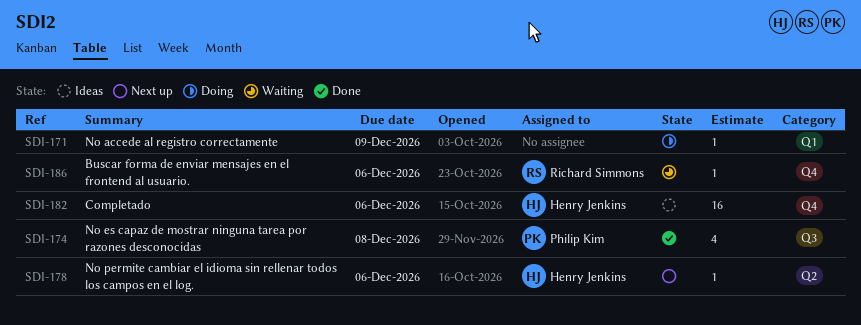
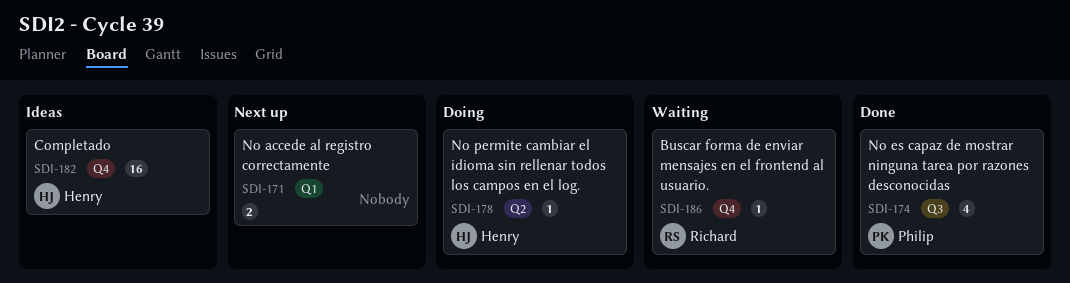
SDI-171, status: Doing -> Next up
SDI-171, estimate: 1 -> 2
SDI-178, status: Next up -> Doing

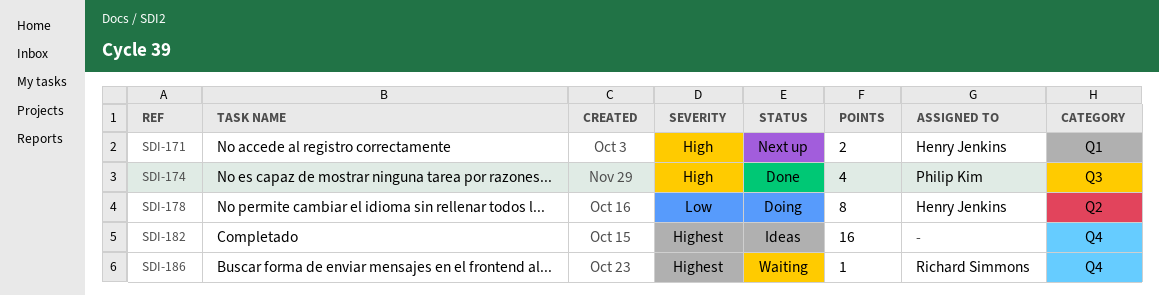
SDI-171, owner: none -> Henry Jenkins
SDI-178, estimate: 1 -> 8
SDI-182, owner: Henry Jenkins -> none

